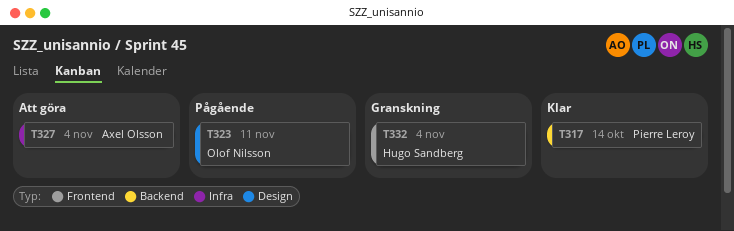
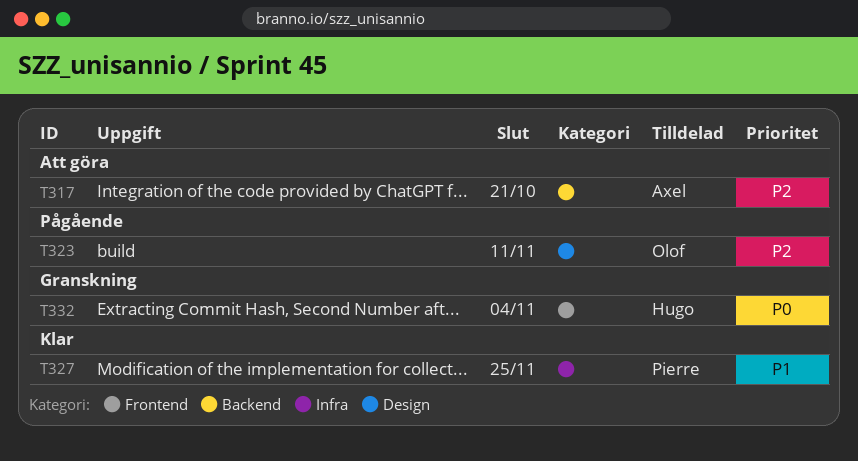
T317, status: Klar -> Att göra
T317, owner: Pierre Leroy -> Axel Olsson
T317, due: Oct 14 -> Oct 21
T327, status: Att göra -> Klar
T327, owner: Axel Olsson -> Pierre Leroy
T327, due: Nov 4 -> Nov 25

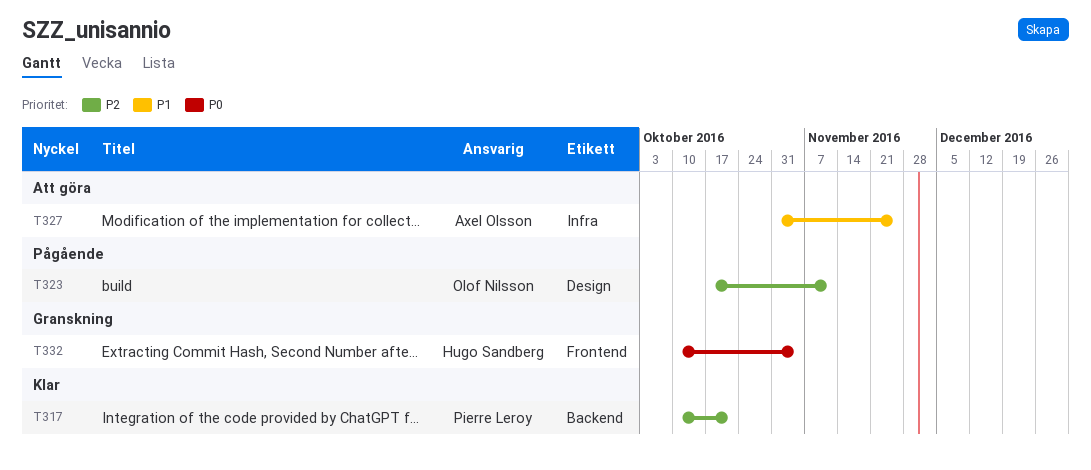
T317, status: Att göra -> Klar
T317, owner: Axel Olsson -> Pierre Leroy
T327, status: Klar -> Att göra
T327, owner: Pierre Leroy -> Axel Olsson

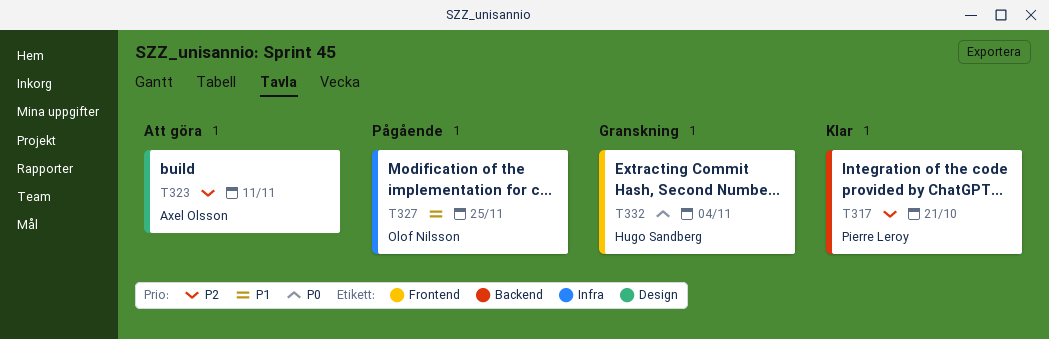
T323, status: Pågående -> Att göra
T323, owner: Olof Nilsson -> Axel Olsson
T327, status: Att göra -> Pågående
T327, owner: Axel Olsson -> Olof Nilsson

